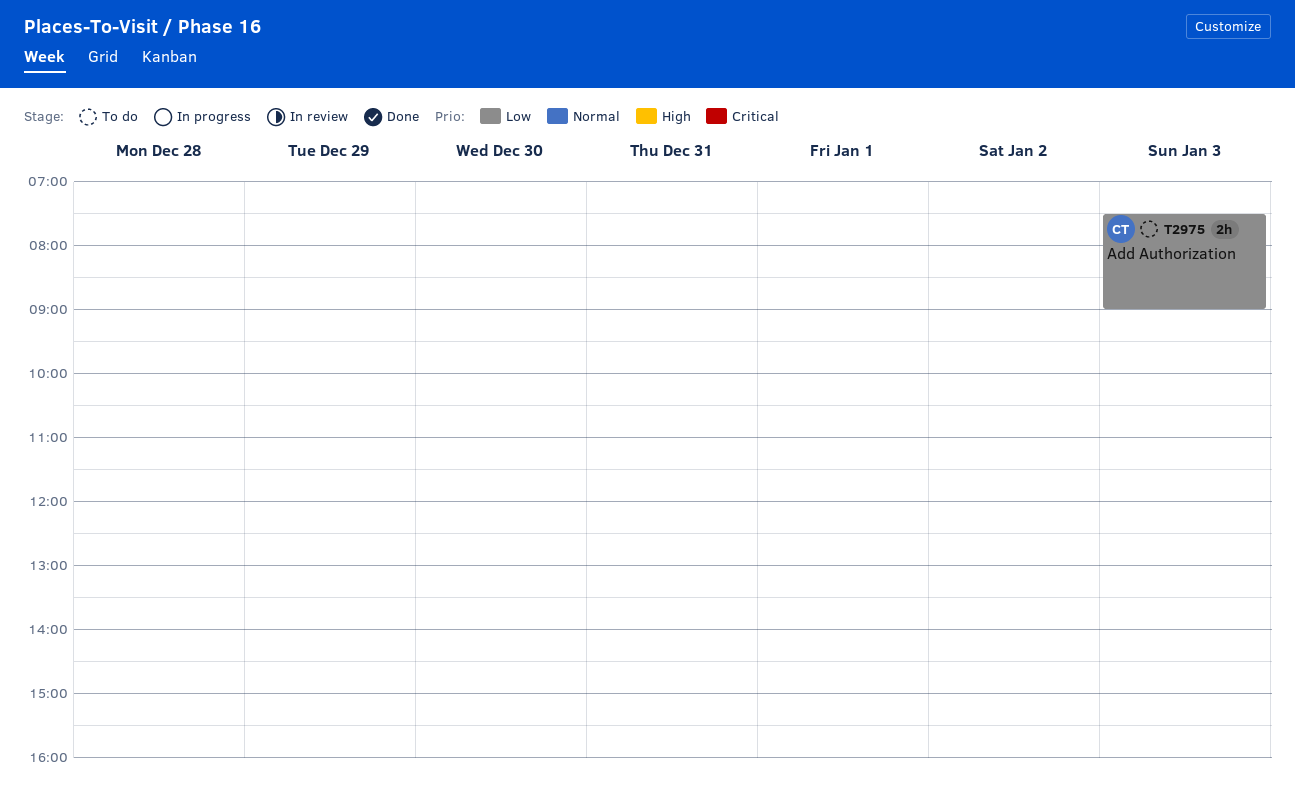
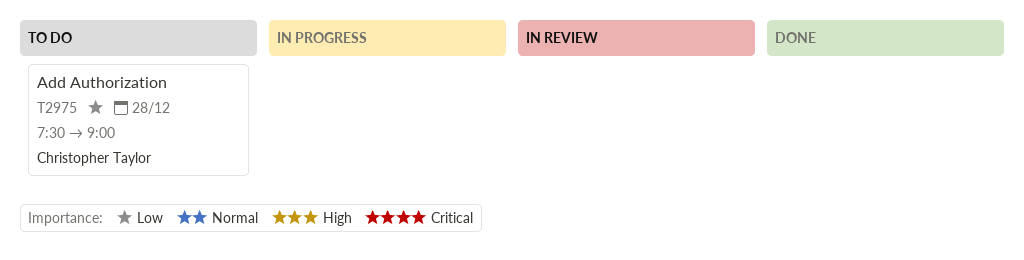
T2975, day: Jan 3 -> Dec 28

